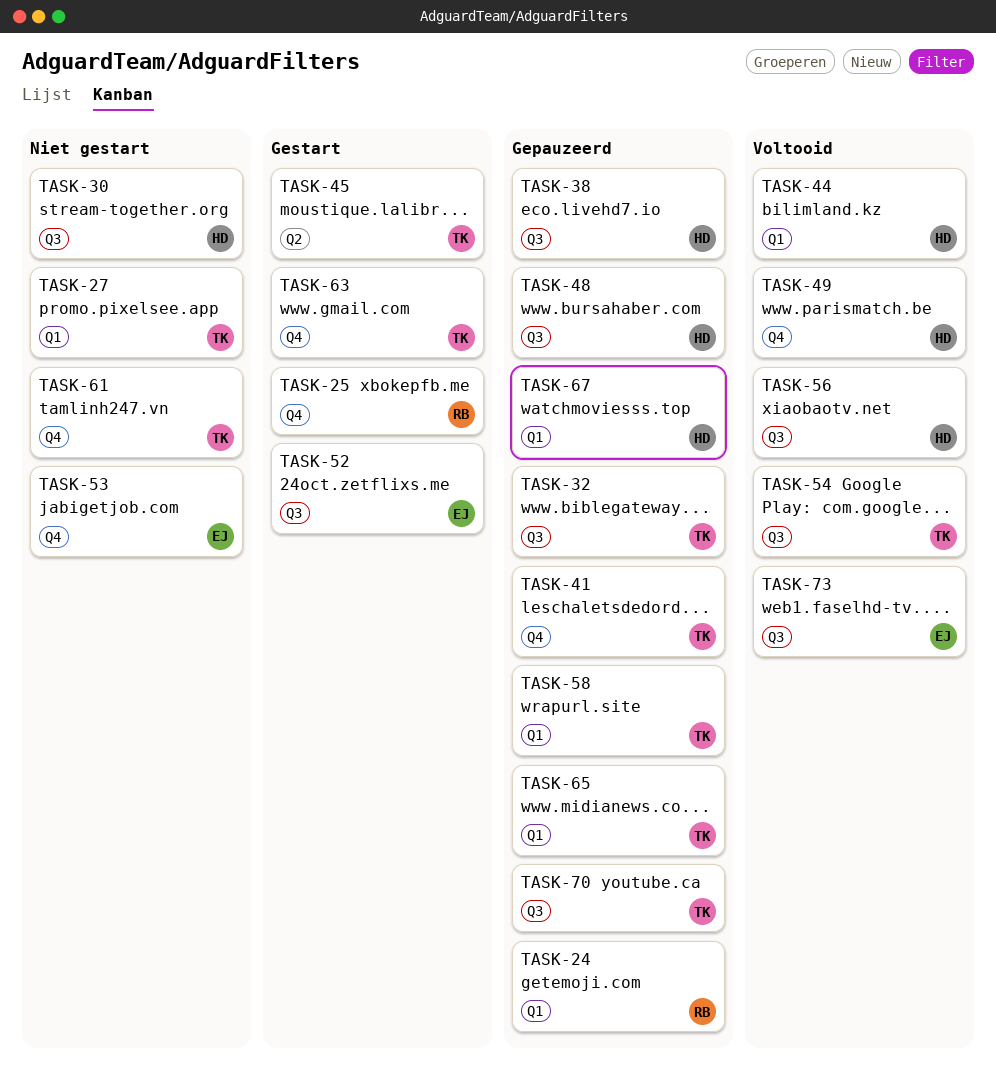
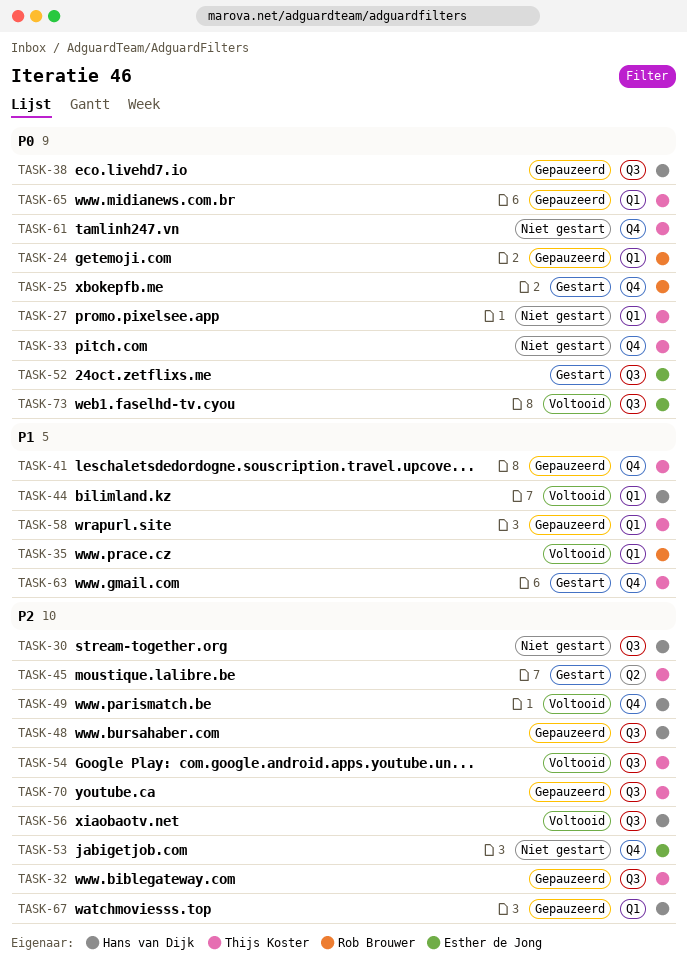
TASK-33: none -> present
TASK-35: none -> present

